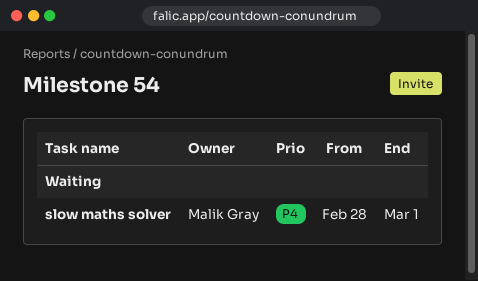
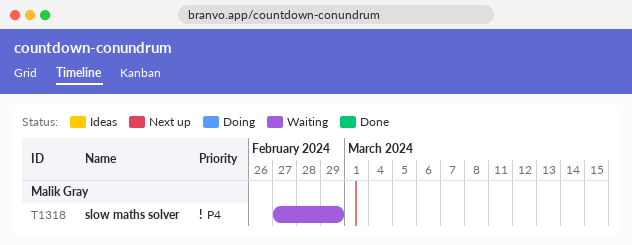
slow maths solver, start: Feb 28 -> Feb 27
slow maths solver, due: Mar 1 -> Feb 29

